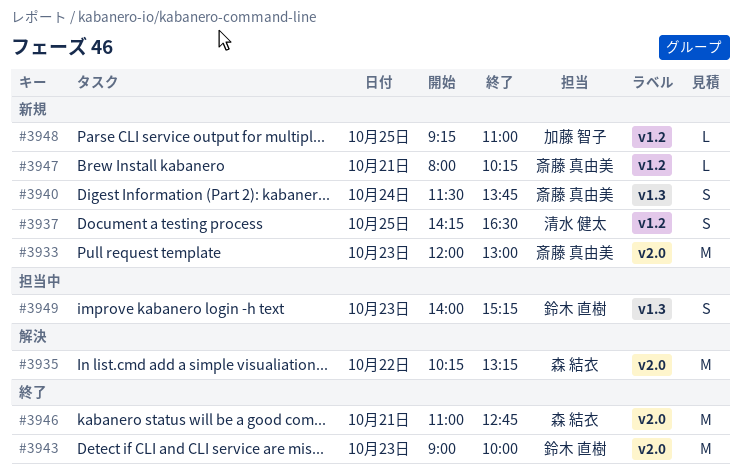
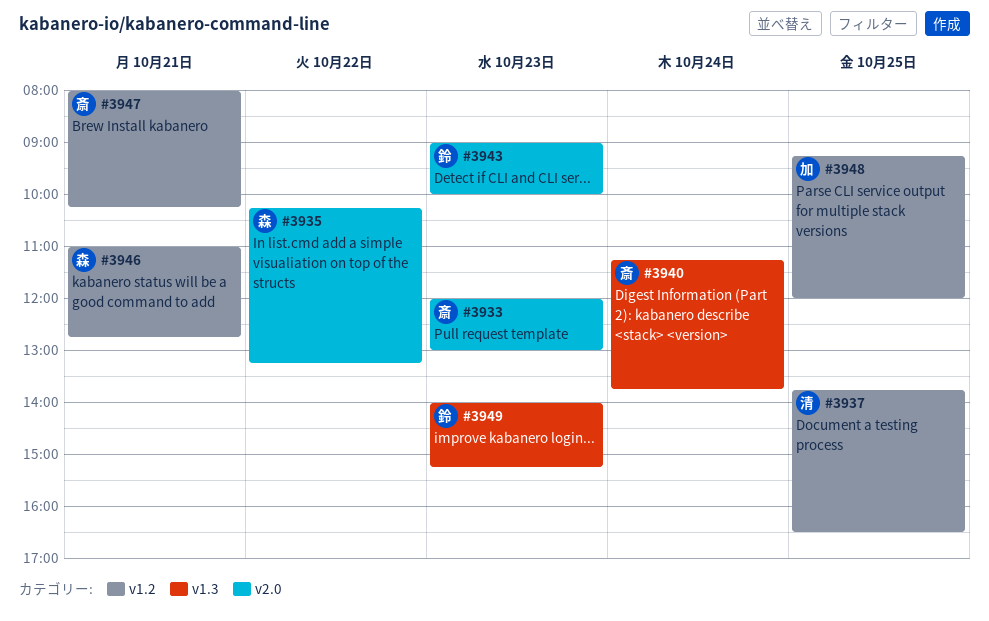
#3937, begins: 14:15 -> 13:45
#3940, begins: 11:30 -> 11:15
#3946, label: v2.0 -> v1.2
#3948, ends: 11:00 -> 12:00

